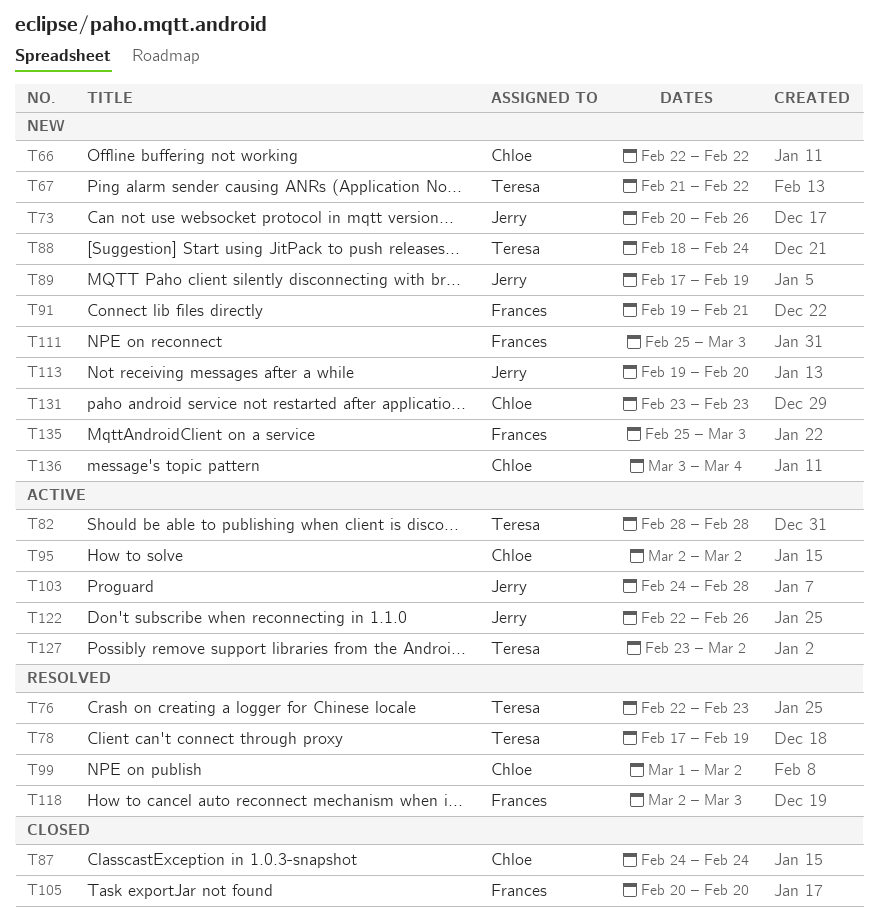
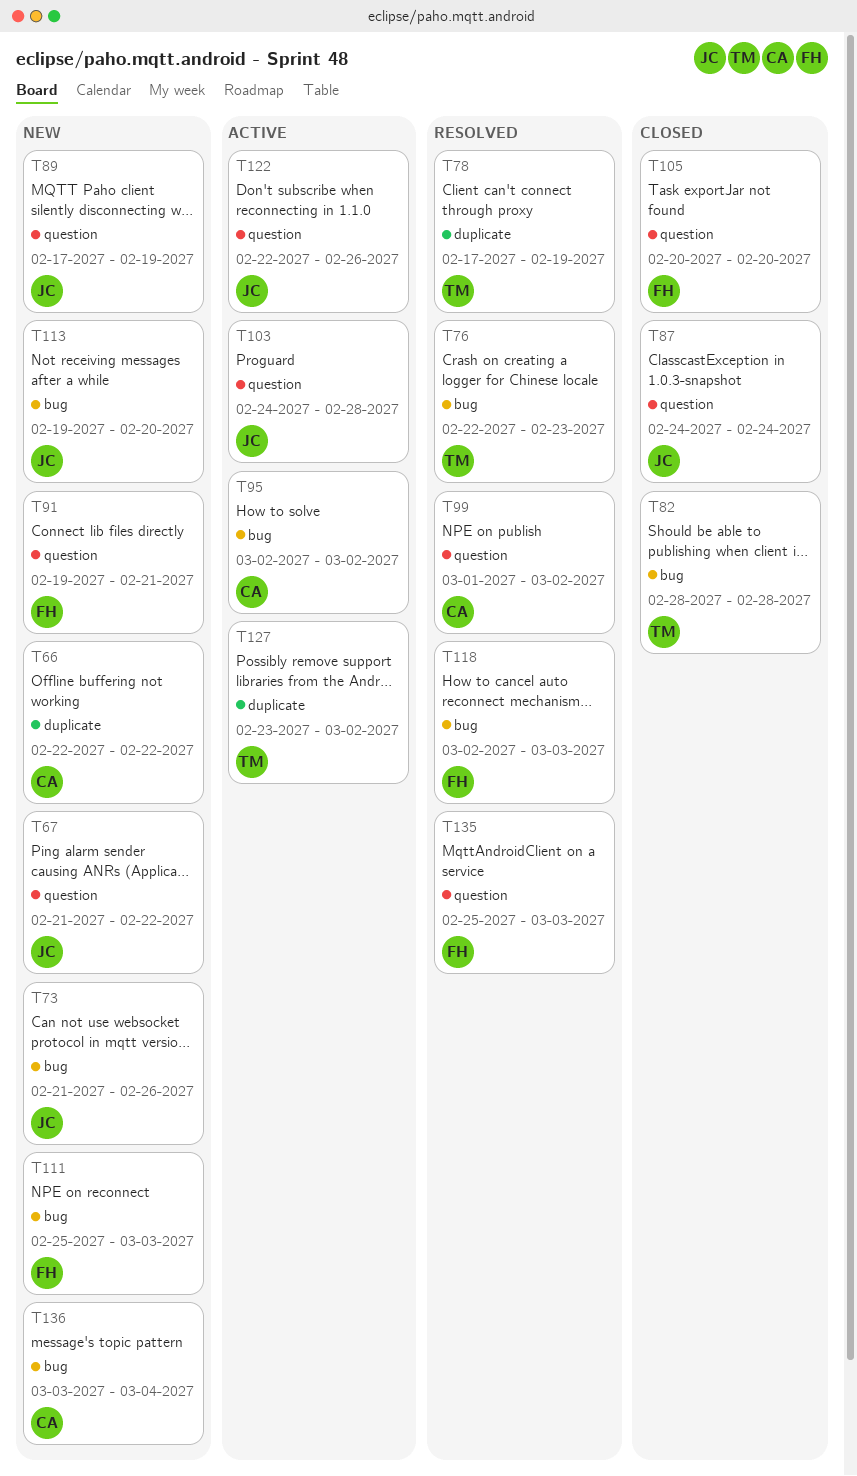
T67, owner: Teresa -> Jerry
T73, start: Feb 20 -> Feb 21
T82, status: Active -> Closed
T87, owner: Chloe -> Jerry
T88: present -> none
T131: present -> none
T135, status: New -> Resolved

